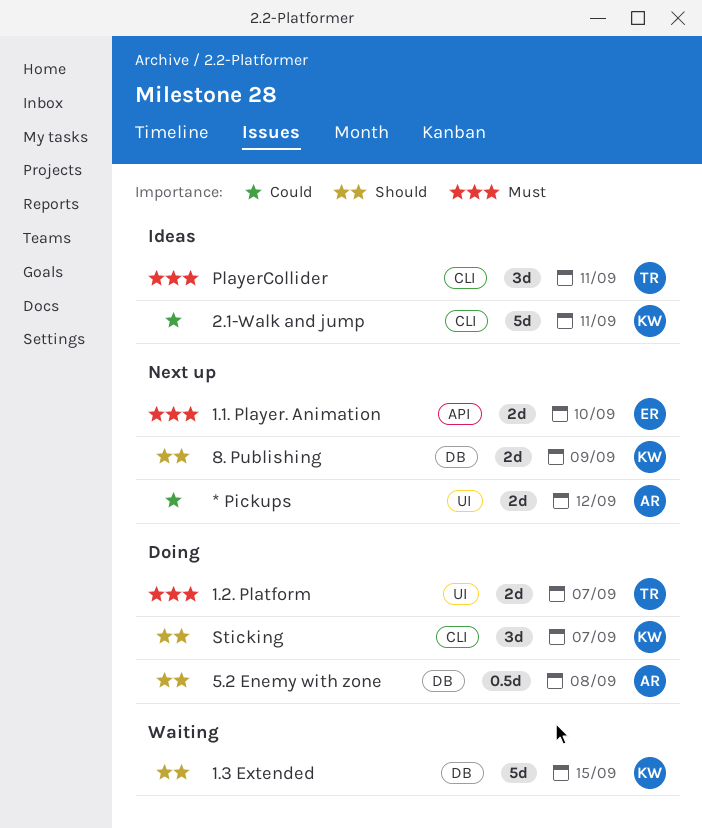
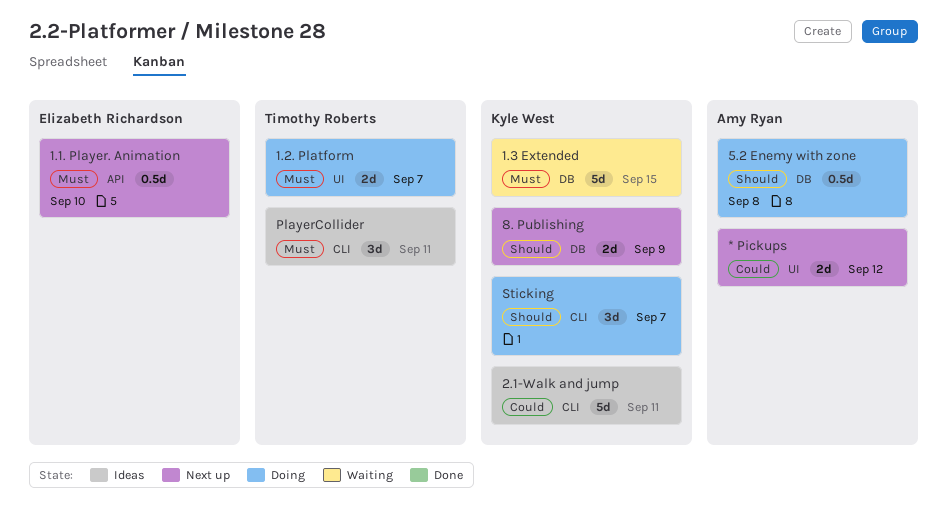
1.1. Player. Animation, estimate: 2d -> 0.5d
1.3 Extended, priority: Should -> Must

